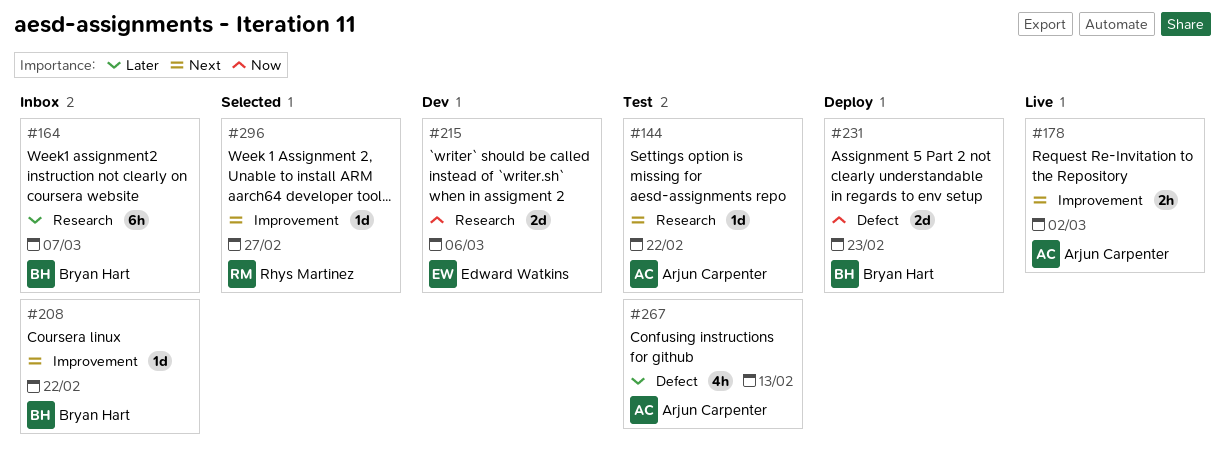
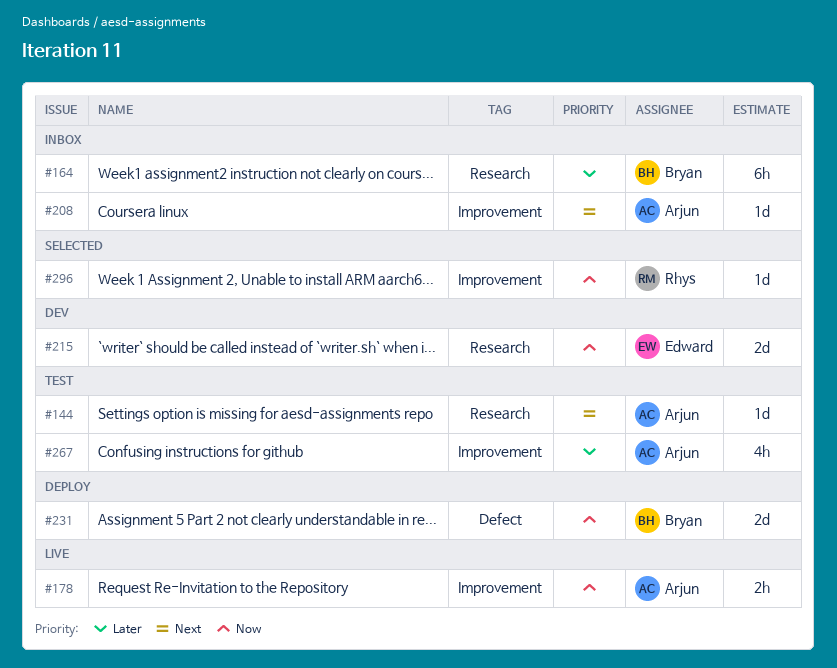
#178, priority: Next -> Now
#208, owner: Bryan Hart -> Arjun Carpenter
#267, label: Defect -> Improvement
#296, priority: Next -> Now

